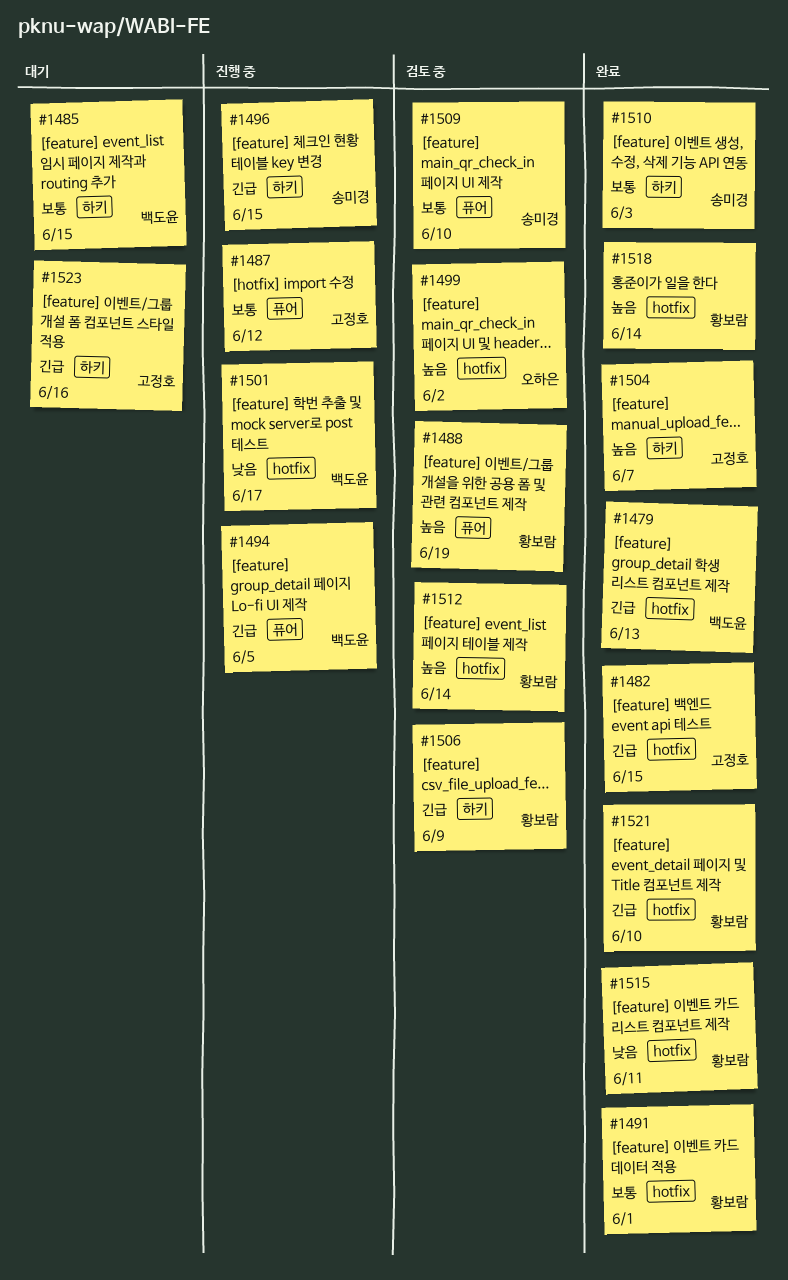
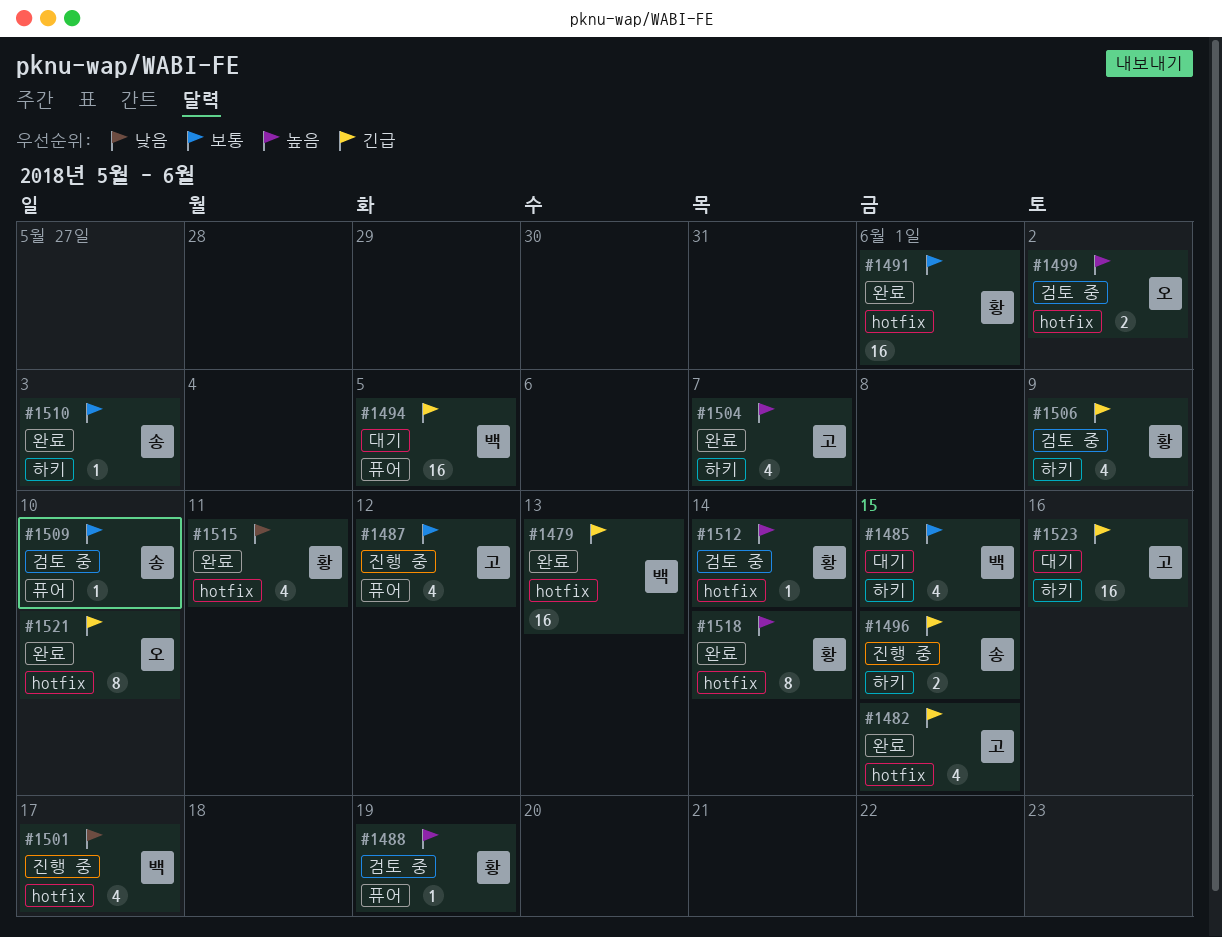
#1494, status: 진행 중 -> 대기
#1521, owner: 황보람 -> 오하은

